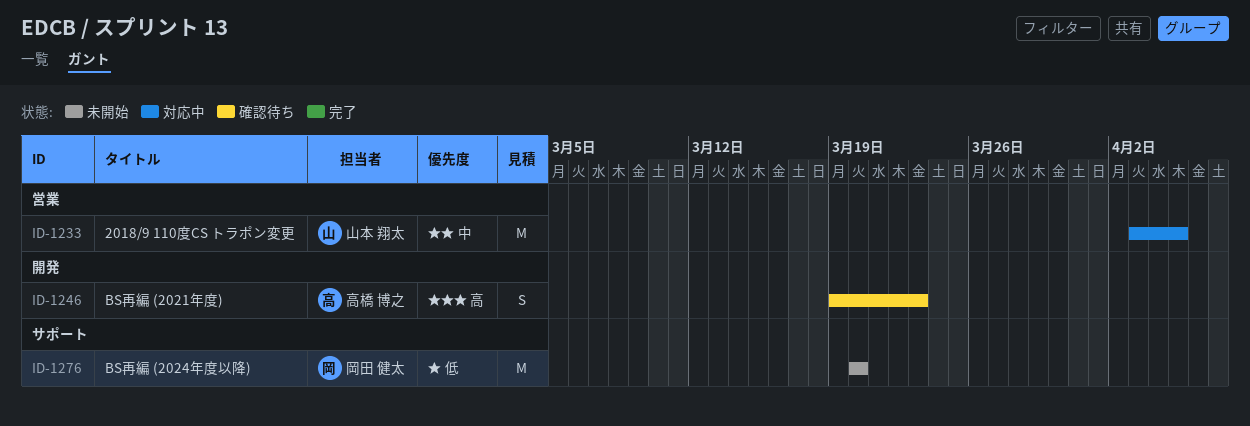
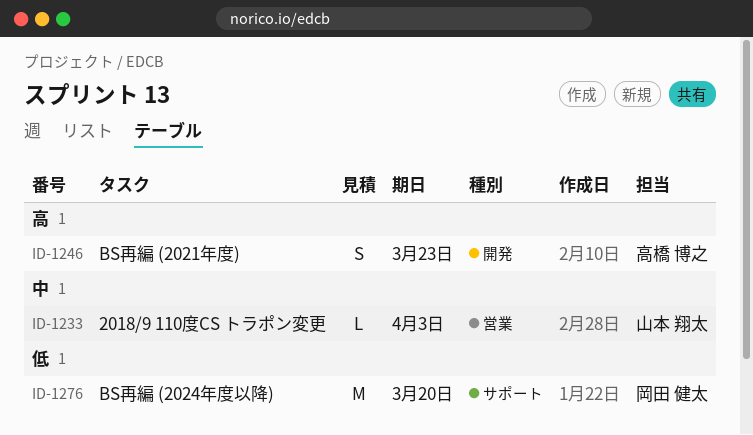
ID-1233, estimate: M -> L
ID-1233, due: Apr 5 -> Apr 3

